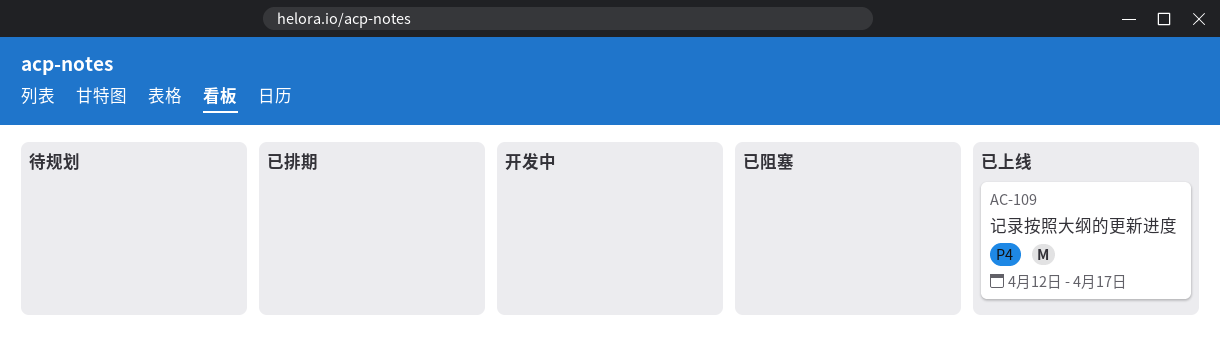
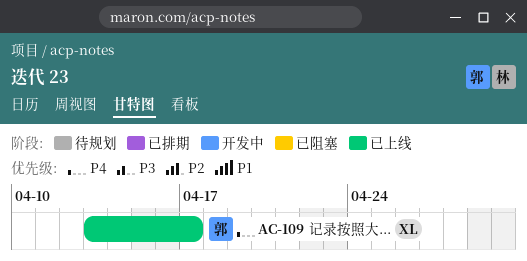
AC-109, estimate: M -> XL
AC-109, start: Apr 12 -> Apr 13

